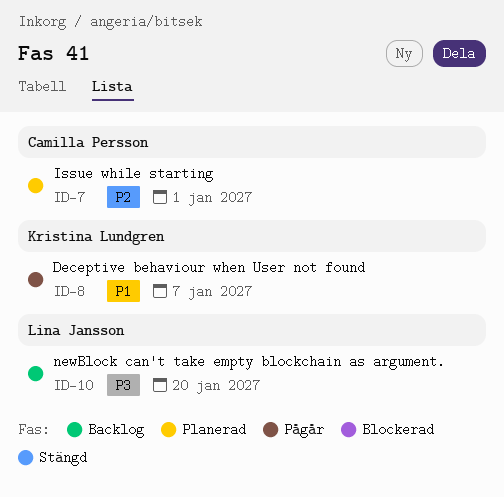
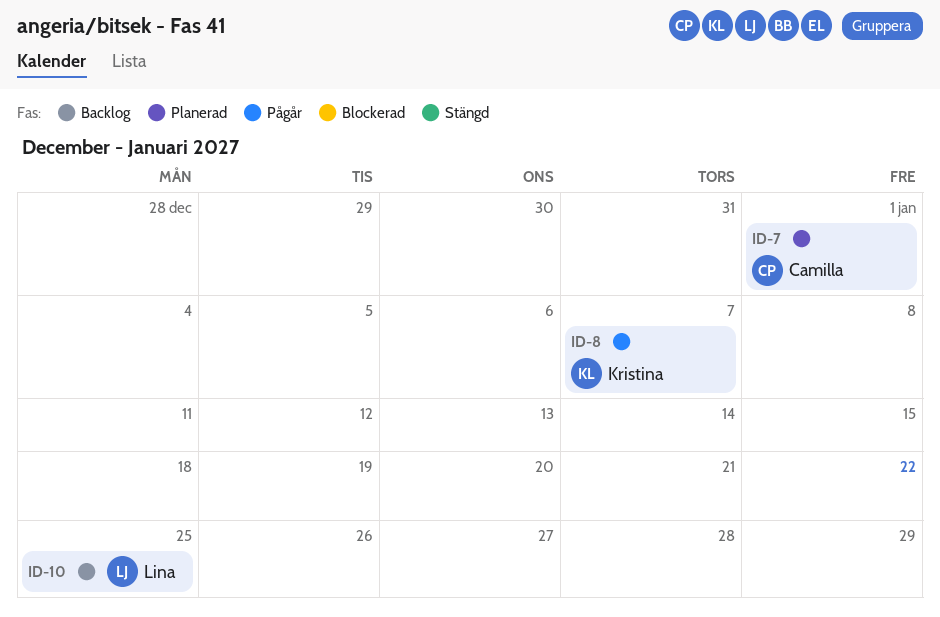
ID-10, due: Jan 20 -> Jan 25

